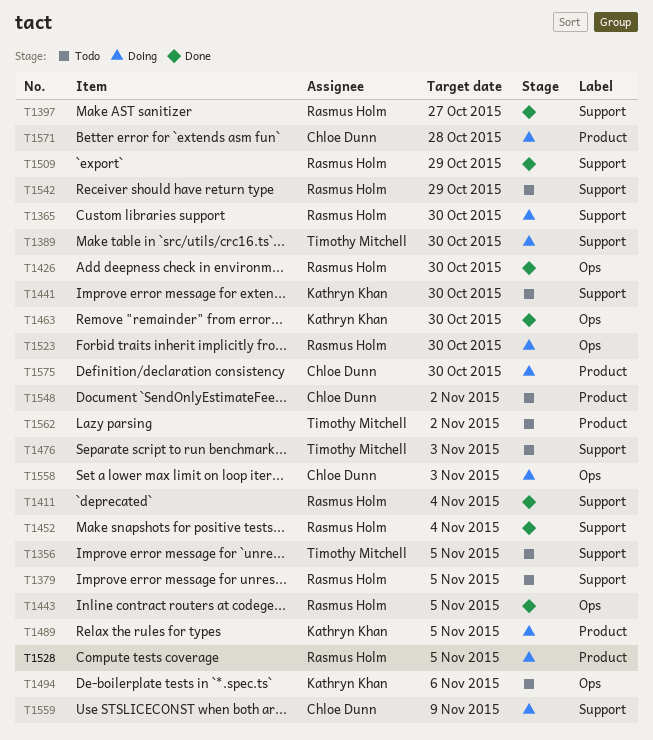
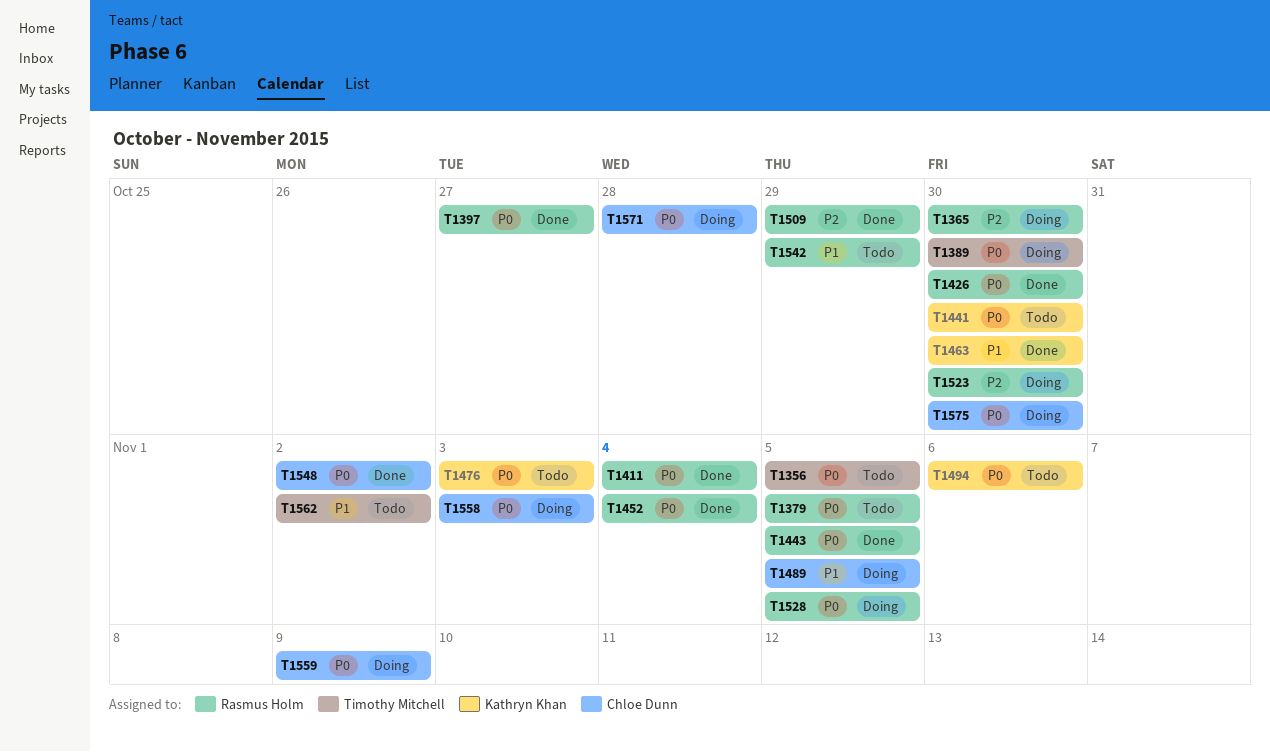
T1476, owner: Timothy Mitchell -> Kathryn Khan
T1489, owner: Kathryn Khan -> Chloe Dunn
T1548, status: Todo -> Done

